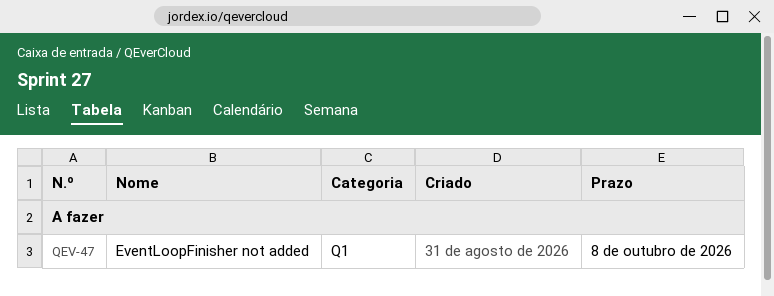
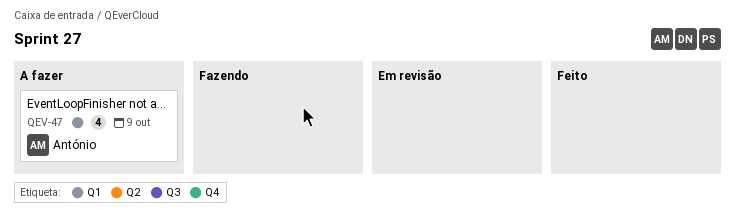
QEV-47, due: Oct 8 -> Oct 9

